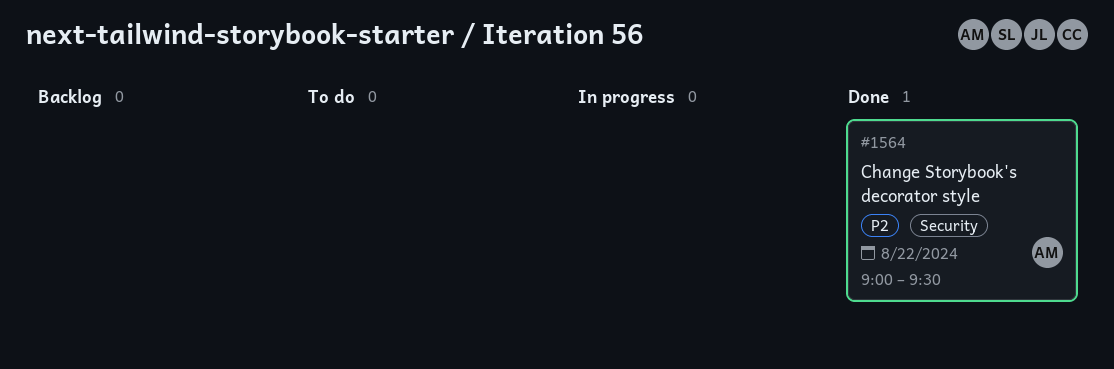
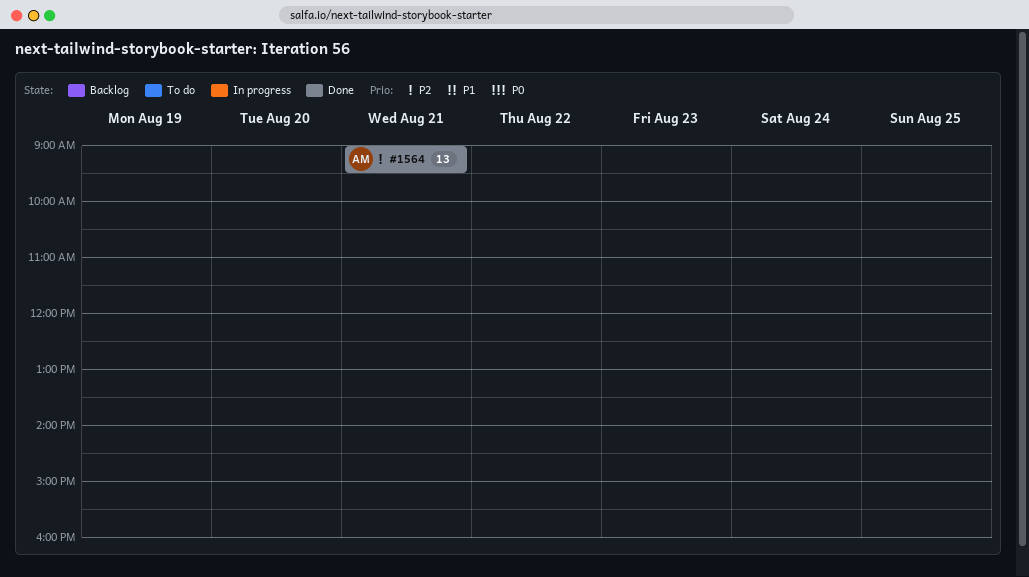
#1564, day: Aug 22 -> Aug 21

